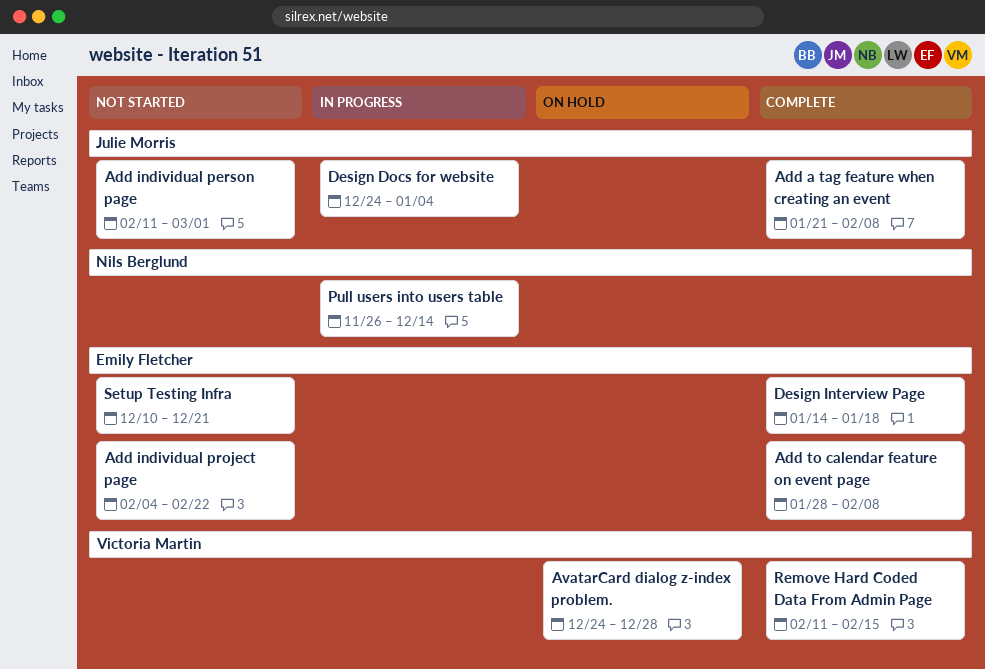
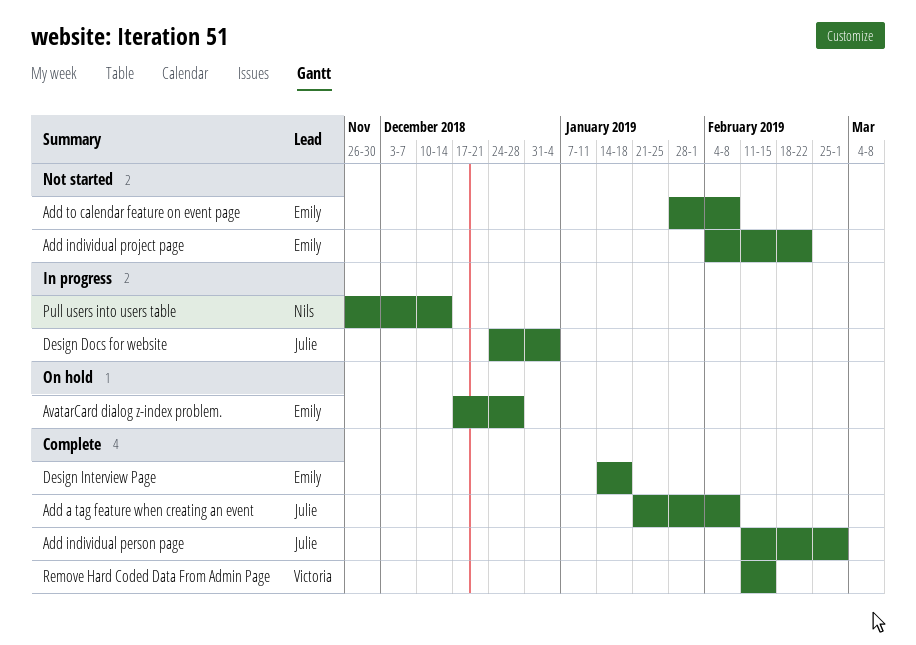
Add individual person page, status: Not started -> Complete
Add to calendar feature on event page, status: Complete -> Not started
AvatarCard dialog z-index problem., owner: Victoria Martin -> Emily Fletcher
AvatarCard dialog z-index problem., start: Dec 24 -> Dec 17
Setup Testing Infra: present -> none

